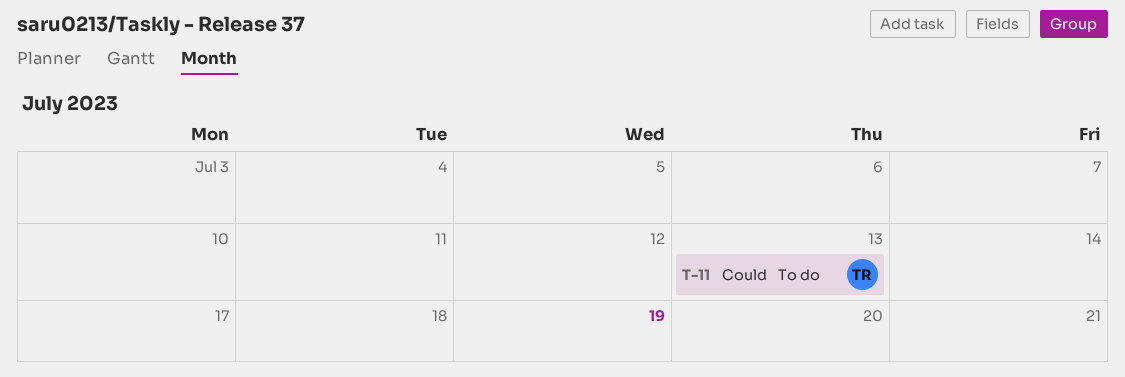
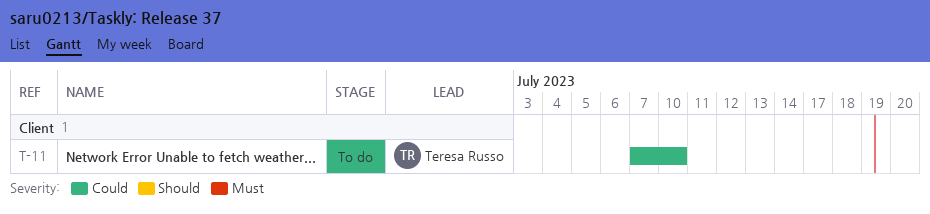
T-11, due: Jul 13 -> Jul 10

